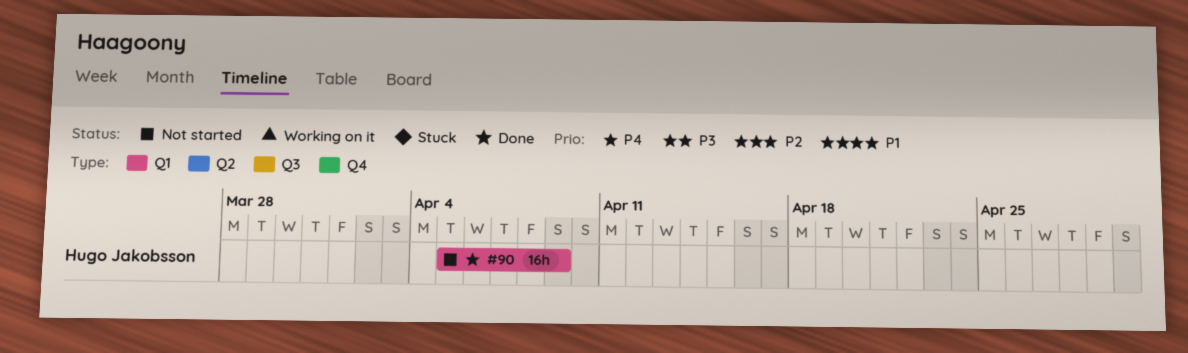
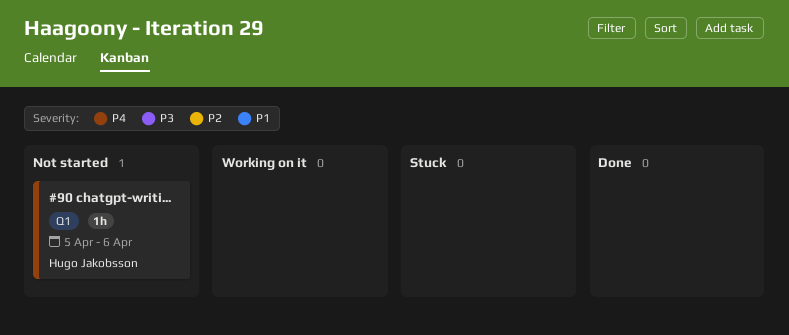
#90, estimate: 16h -> 1h
#90, due: Apr 9 -> Apr 6

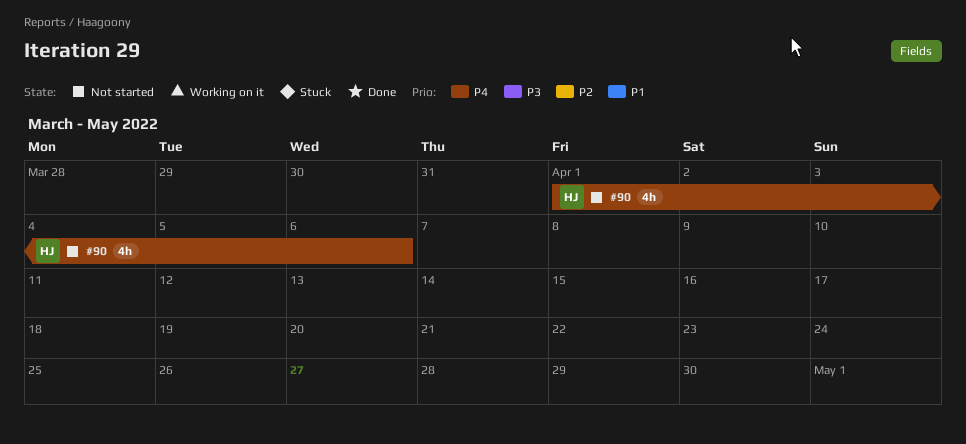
#90, estimate: 1h -> 4h
#90, start: Apr 5 -> Apr 1

